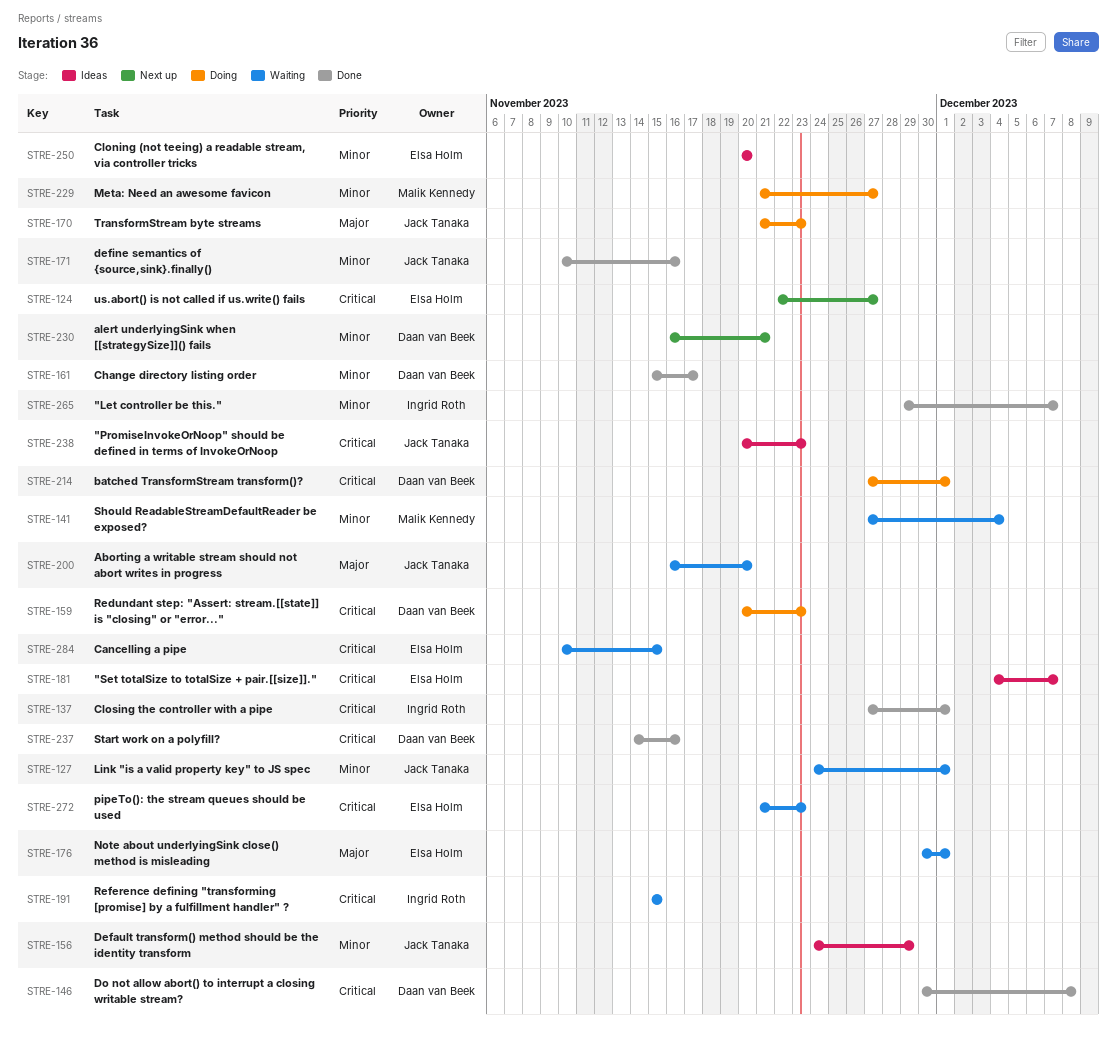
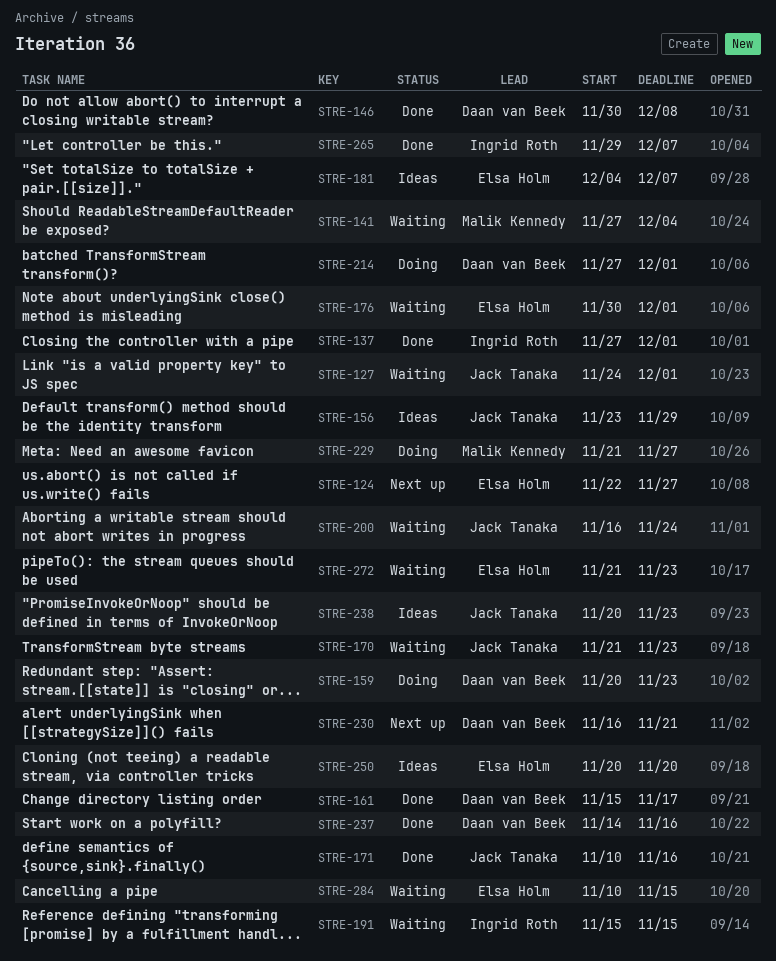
STRE-156, start: Nov 24 -> Nov 23
STRE-170, status: Doing -> Waiting
STRE-200, due: Nov 20 -> Nov 24

